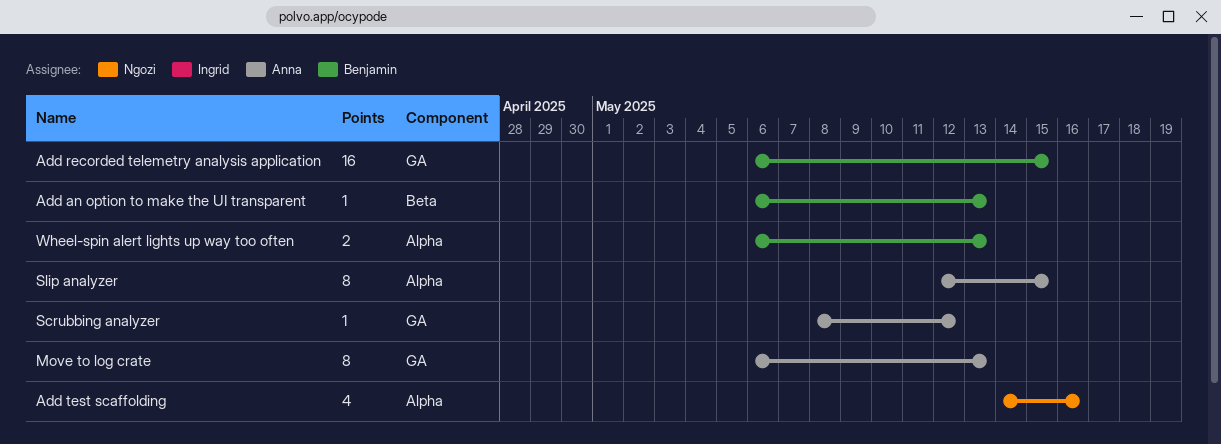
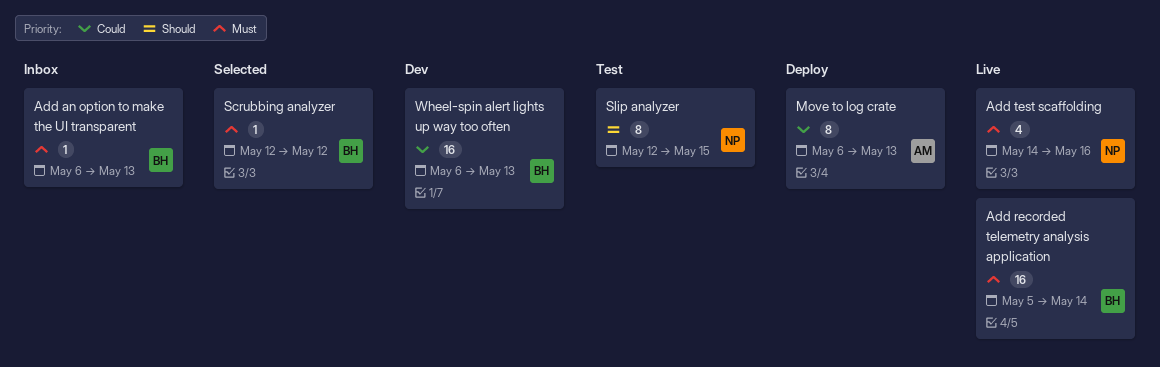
Add recorded telemetry analysis application, start: May 6 -> May 5
Add recorded telemetry analysis application, due: May 15 -> May 14
Scrubbing analyzer, owner: Anna -> Benjamin
Scrubbing analyzer, start: May 8 -> May 12
Slip analyzer, owner: Anna -> Ngozi
Wheel-spin alert lights up way too often, estimate: 2 -> 16

